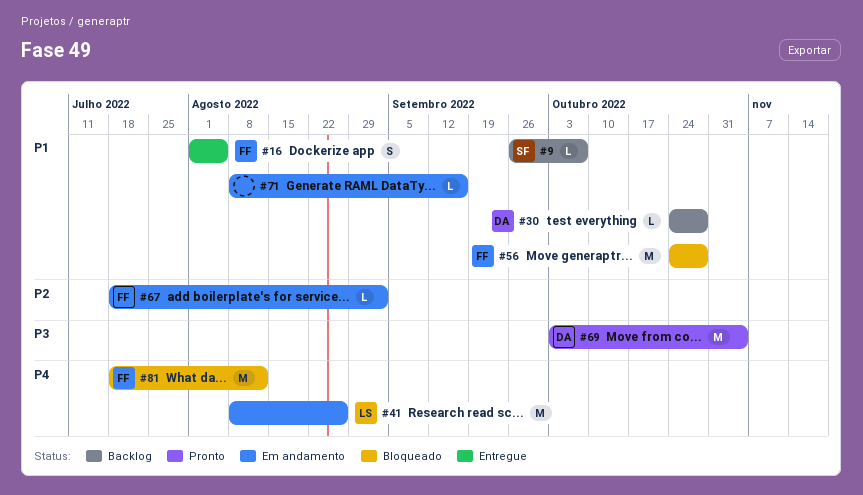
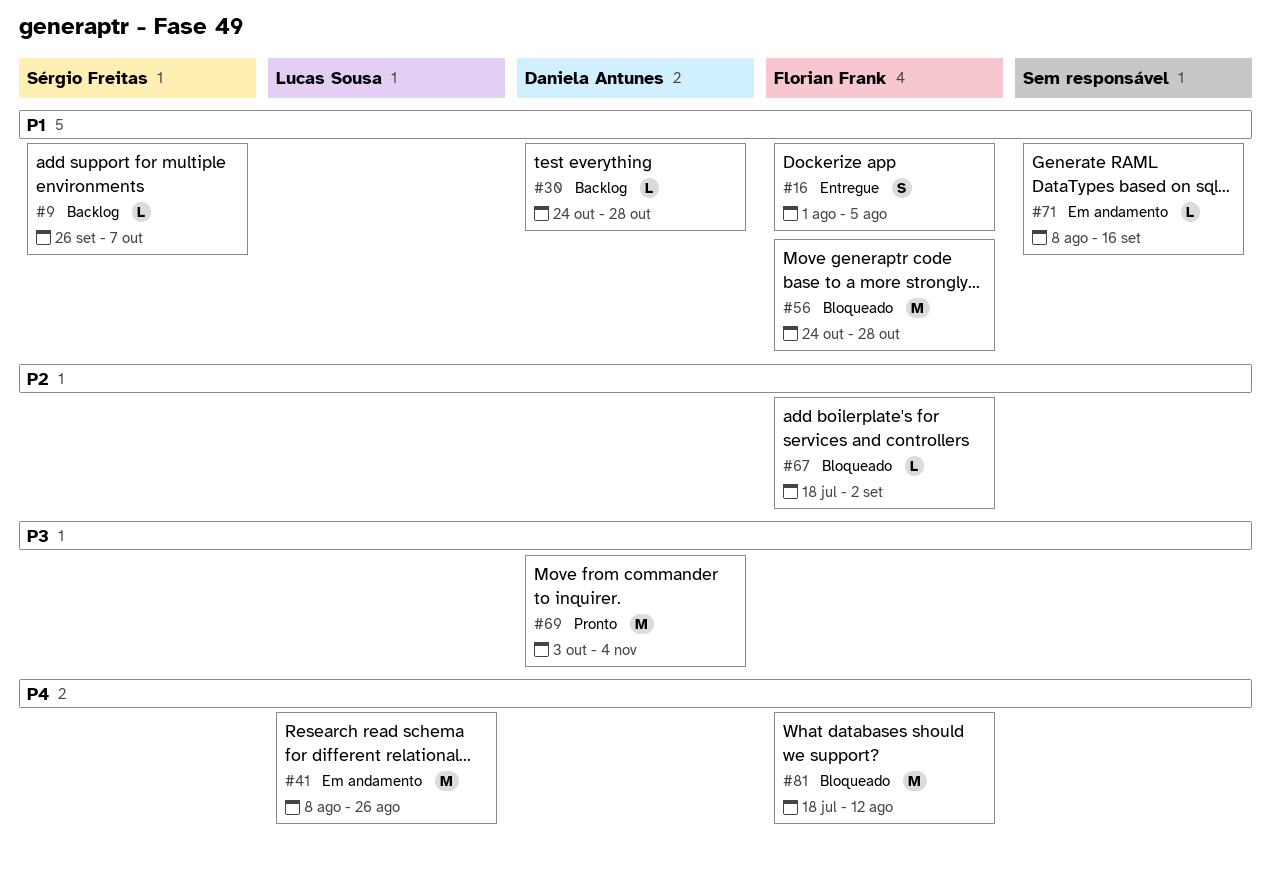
#67, status: Em andamento -> Bloqueado

